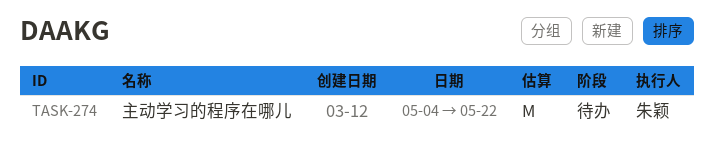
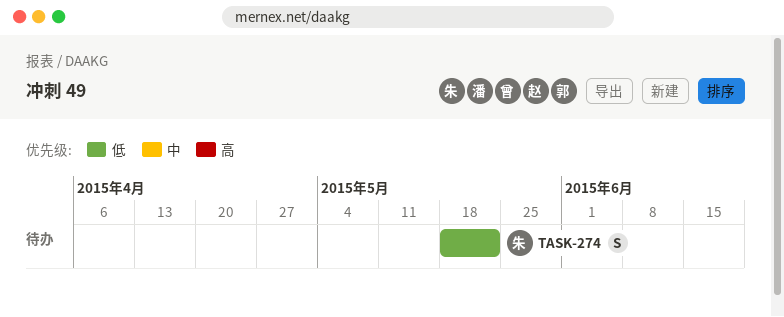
TASK-274, estimate: M -> S
TASK-274, start: May 4 -> May 18

